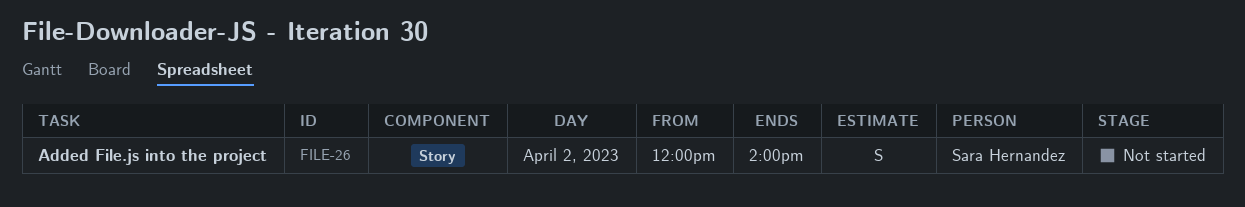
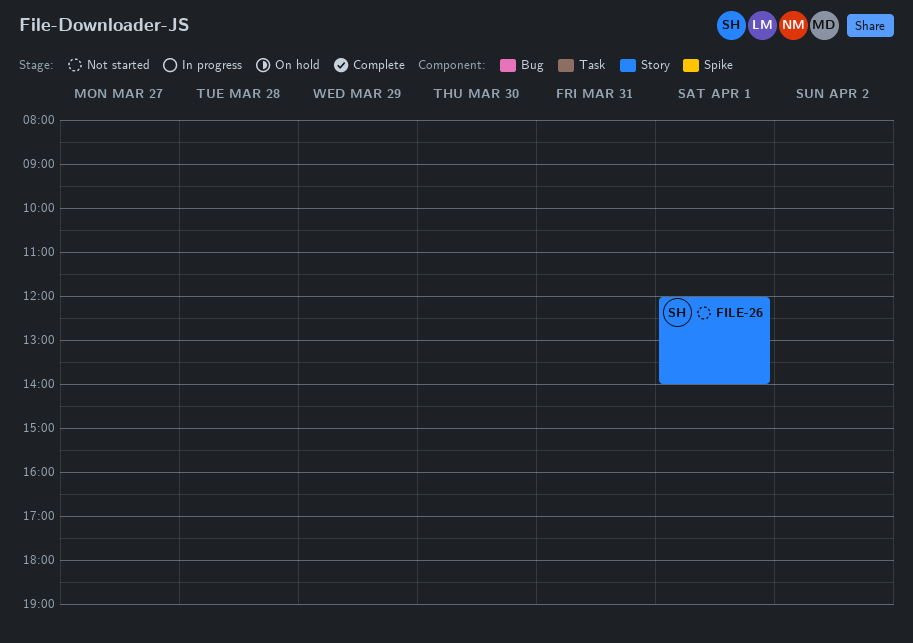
FILE-26, day: Apr 2 -> Apr 1

